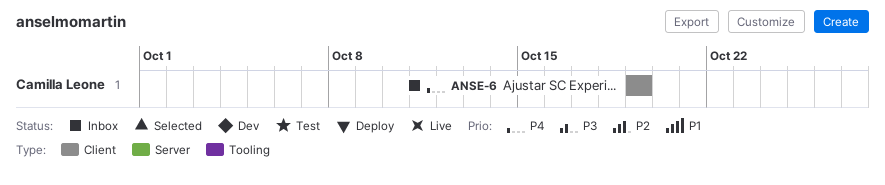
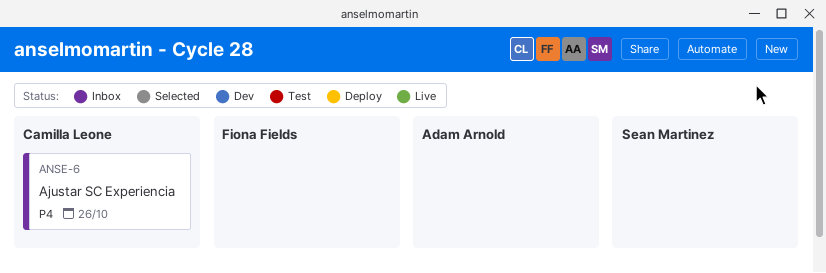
ANSE-6, due: Oct 19 -> Oct 26

